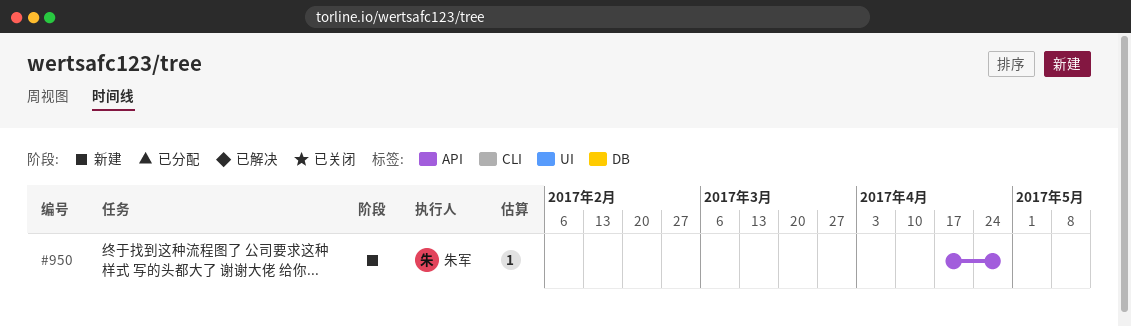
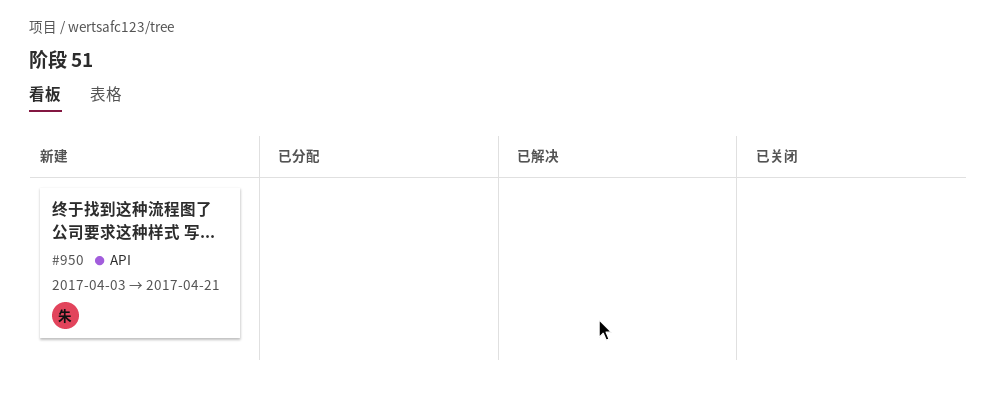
#950, start: Apr 17 -> Apr 3
#950, due: Apr 28 -> Apr 21

